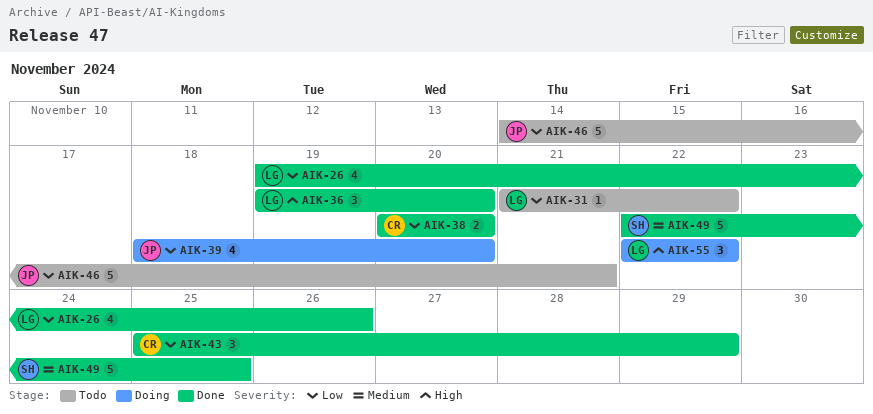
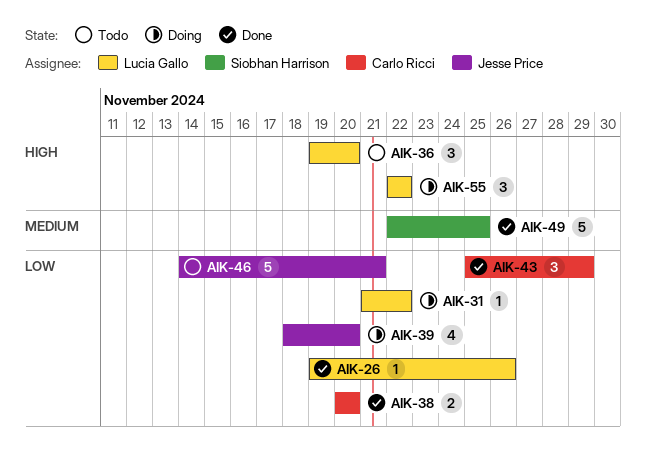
AIK-26, estimate: 4 -> 1
AIK-31, status: Todo -> Doing
AIK-36, status: Done -> Todo

